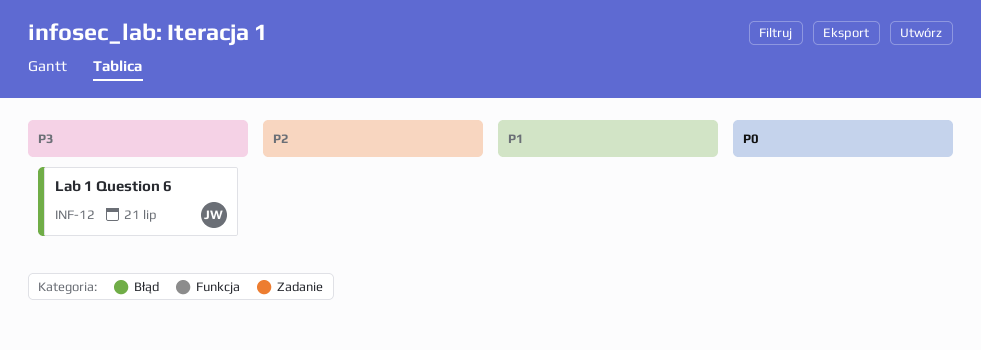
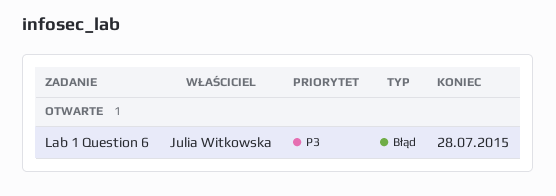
Lab 1 Question 6, due: Jul 21 -> Jul 28

